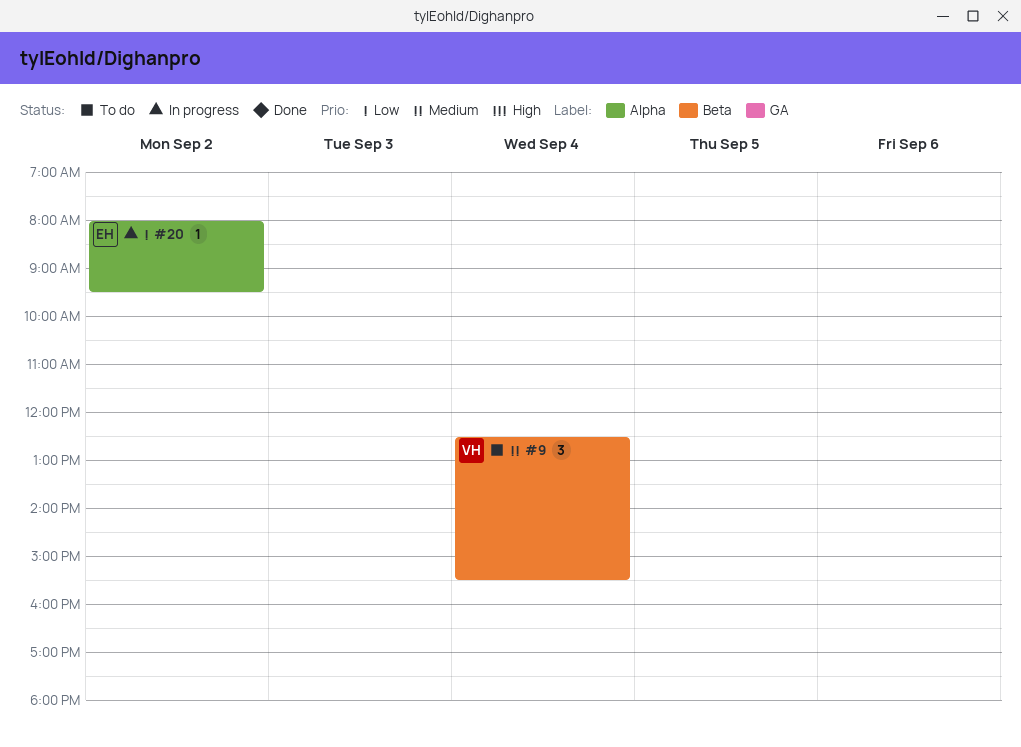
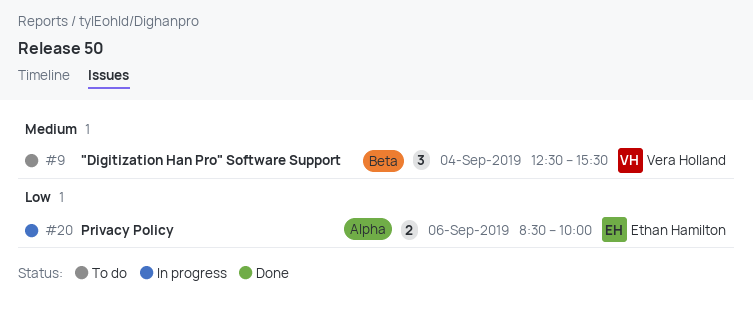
#20, estimate: 1 -> 2
#20, day: Sep 2 -> Sep 6
#20, begins: 08:00 -> 08:30
#20, ends: 09:30 -> 10:00

